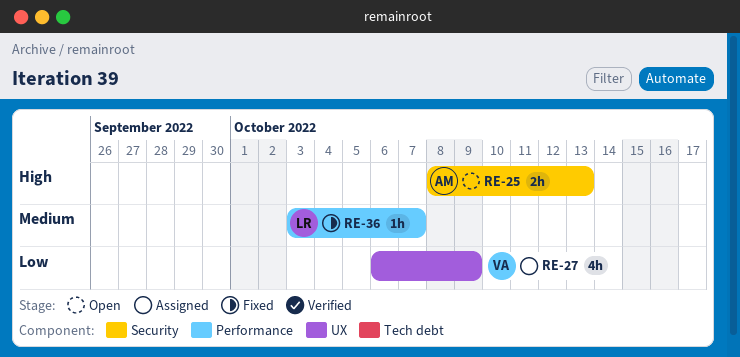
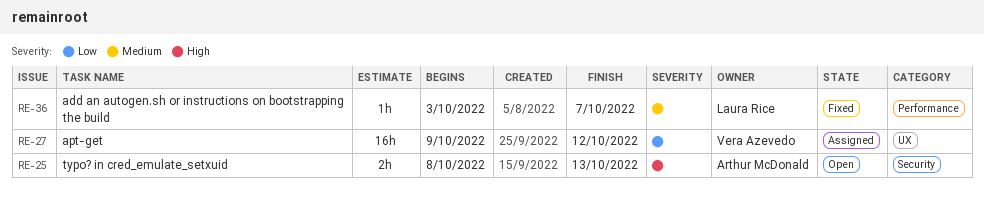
RE-27, estimate: 4h -> 16h
RE-27, start: Oct 6 -> Oct 9
RE-27, due: Oct 9 -> Oct 12

